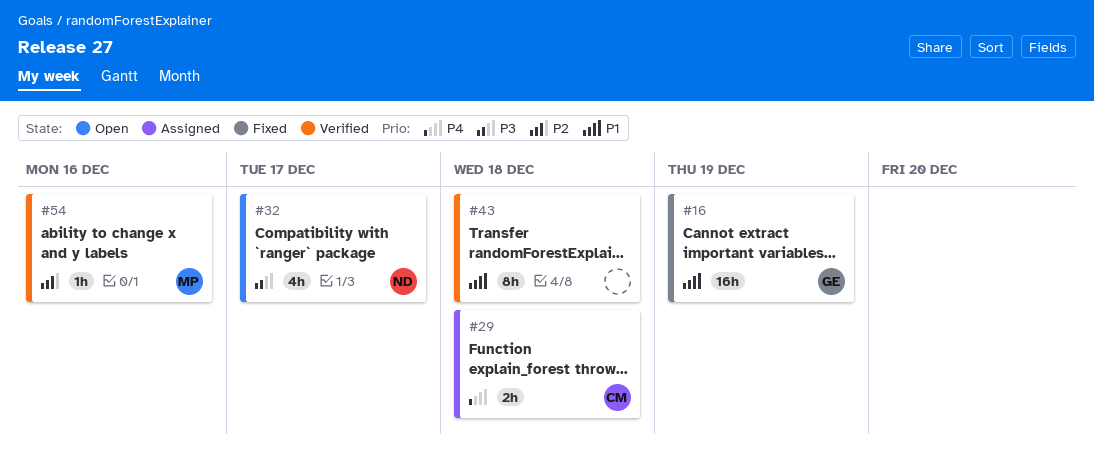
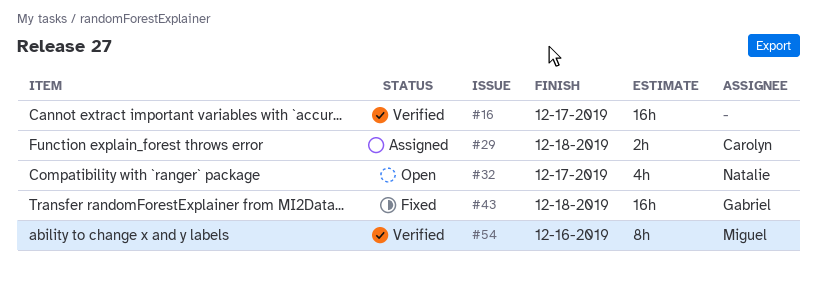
#16, status: Fixed -> Verified
#16, owner: Gabriel -> none
#16, due: Dec 19 -> Dec 17
#43, status: Verified -> Fixed
#43, owner: none -> Gabriel
#43, estimate: 8h -> 16h
#54, estimate: 1h -> 8h

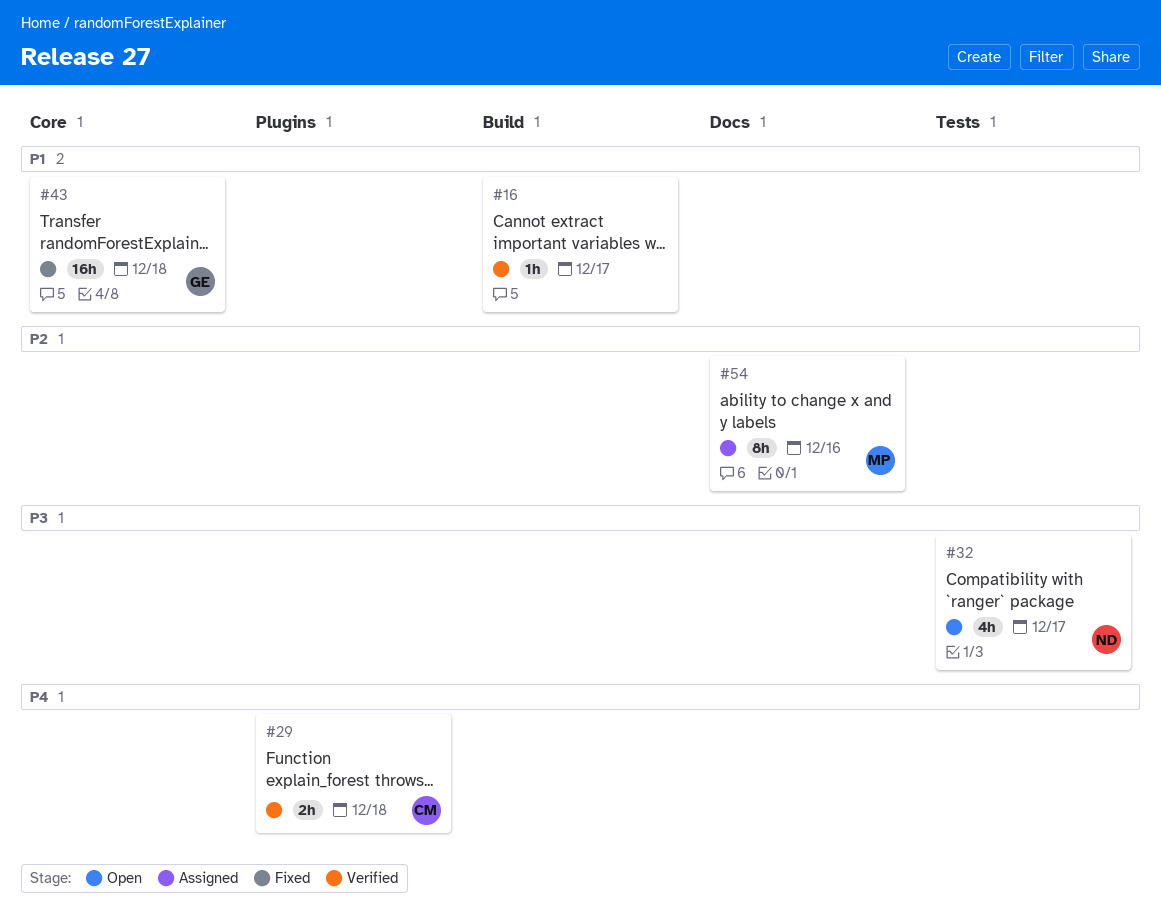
#16, estimate: 16h -> 1h
#29, status: Assigned -> Verified
#54, status: Verified -> Assigned

